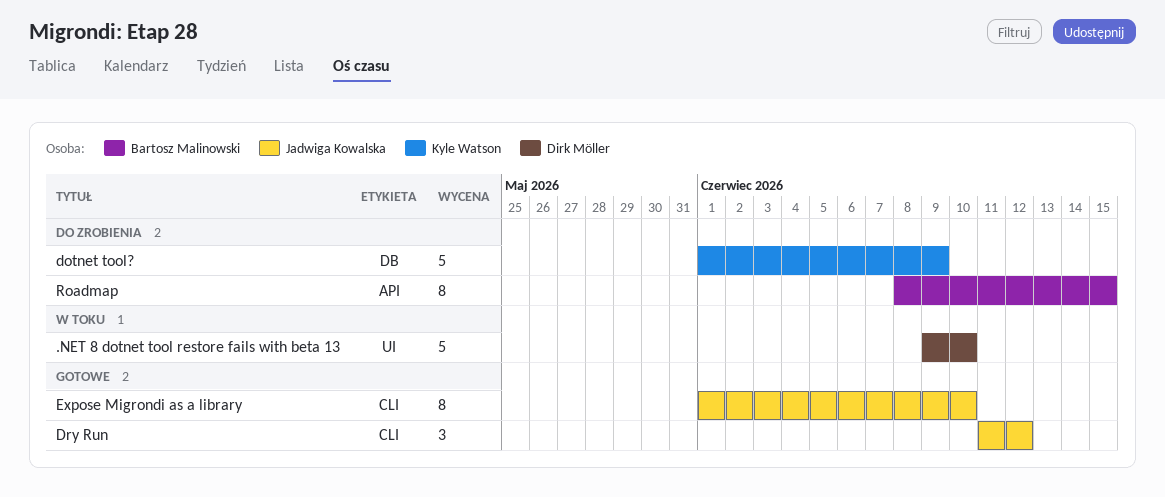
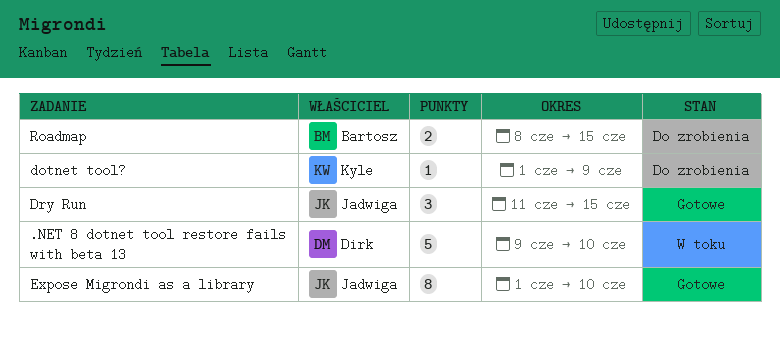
dotnet tool?, estimate: 5 -> 1
Dry Run, due: Jun 12 -> Jun 15
Roadmap, estimate: 8 -> 2

